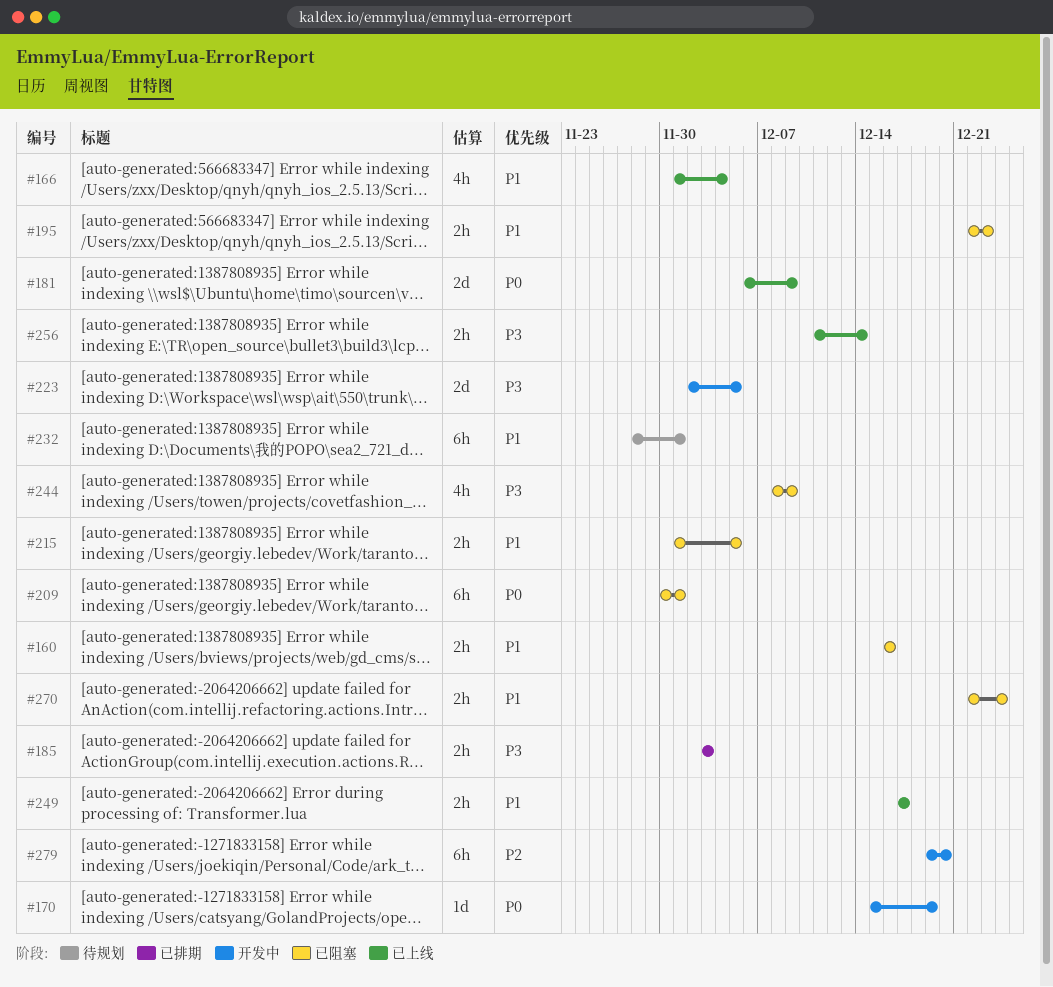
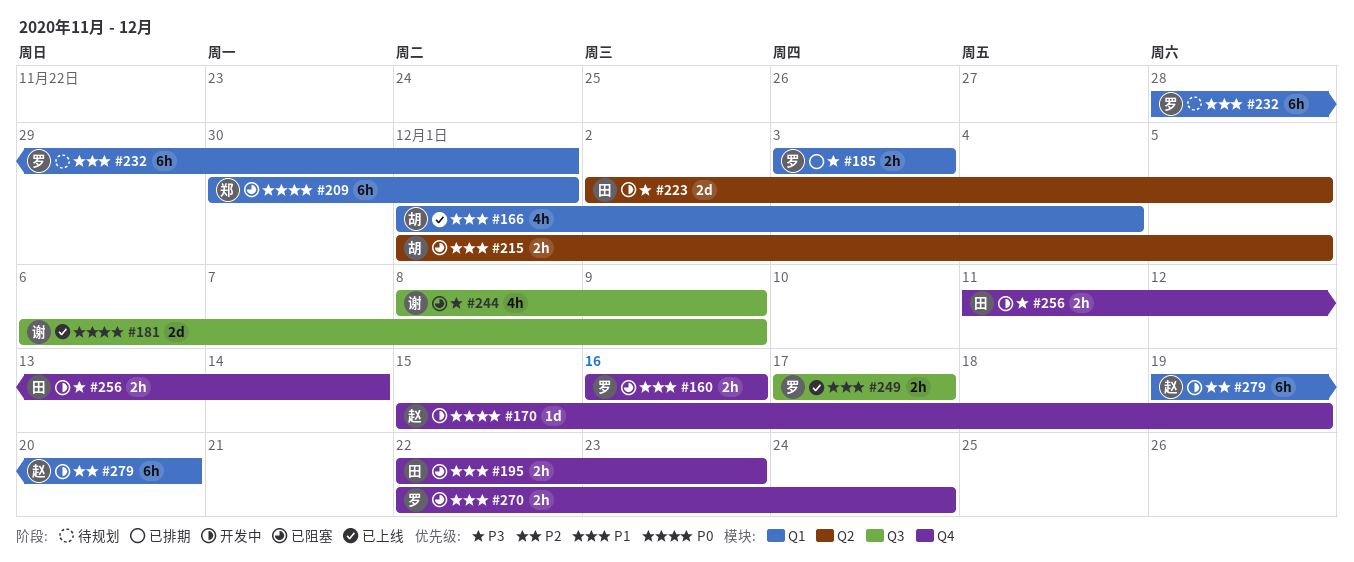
#256, status: 已上线 -> 开发中

